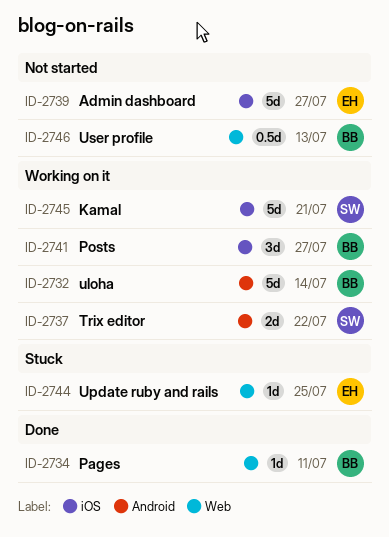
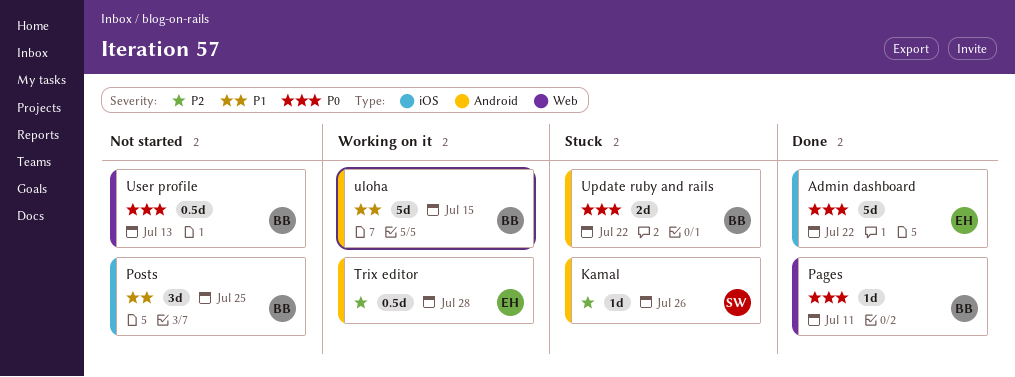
Admin dashboard, status: Not started -> Done
Admin dashboard, due: Jul 27 -> Jul 22
Kamal, status: Working on it -> Stuck
Kamal, label: iOS -> Android
Kamal, estimate: 5d -> 1d
Kamal, due: Jul 21 -> Jul 26
Posts, status: Working on it -> Not started
Posts, due: Jul 27 -> Jul 25
Trix editor, owner: SW -> EH
Trix editor, estimate: 2d -> 0.5d
Trix editor, due: Jul 22 -> Jul 28
uloha, due: Jul 14 -> Jul 15
Update ruby and rails, owner: EH -> BB
Update ruby and rails, label: Web -> Android
Update ruby and rails, estimate: 1d -> 2d
Update ruby and rails, due: Jul 25 -> Jul 22

